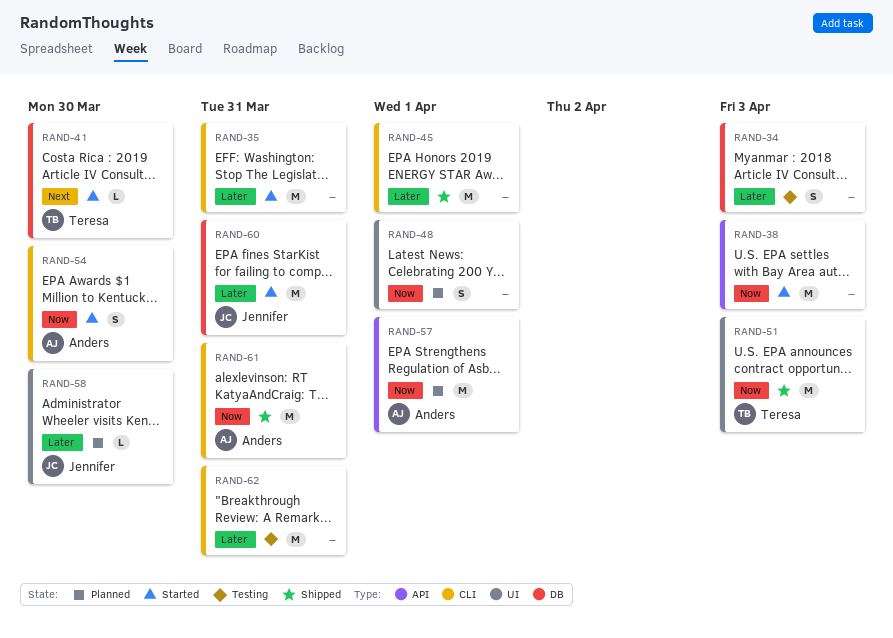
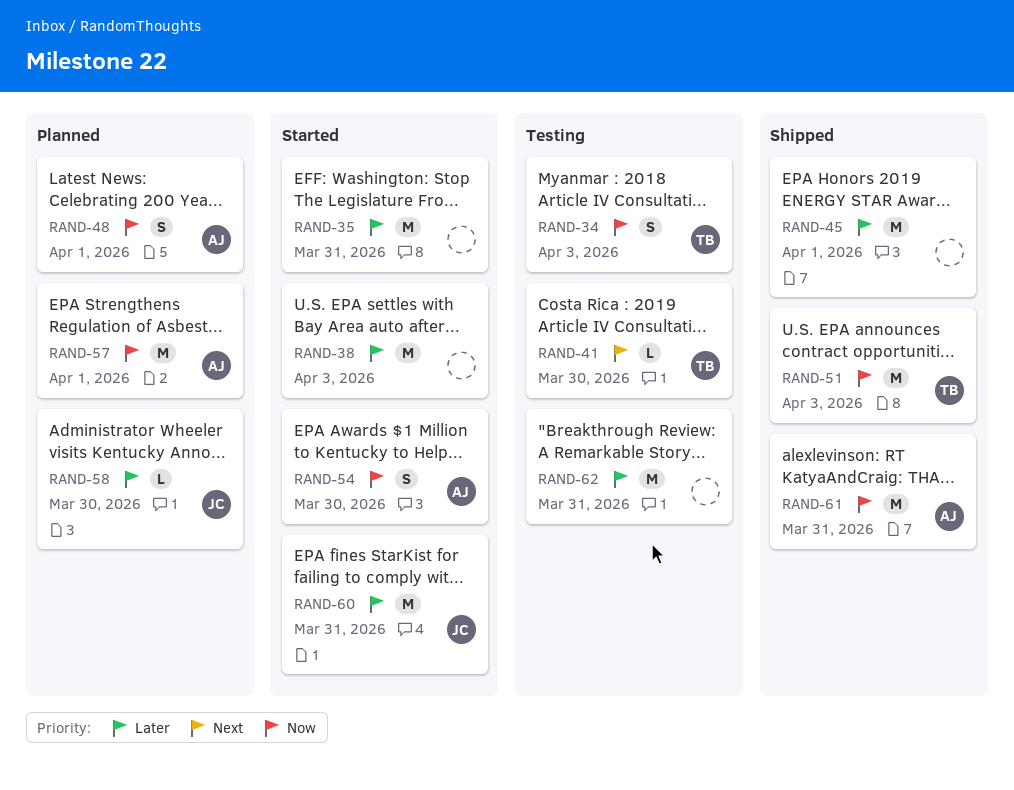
RAND-34, owner: none -> Teresa
RAND-34, priority: Later -> Now
RAND-38, priority: Now -> Later
RAND-41, status: Started -> Testing
RAND-48, owner: none -> Anders

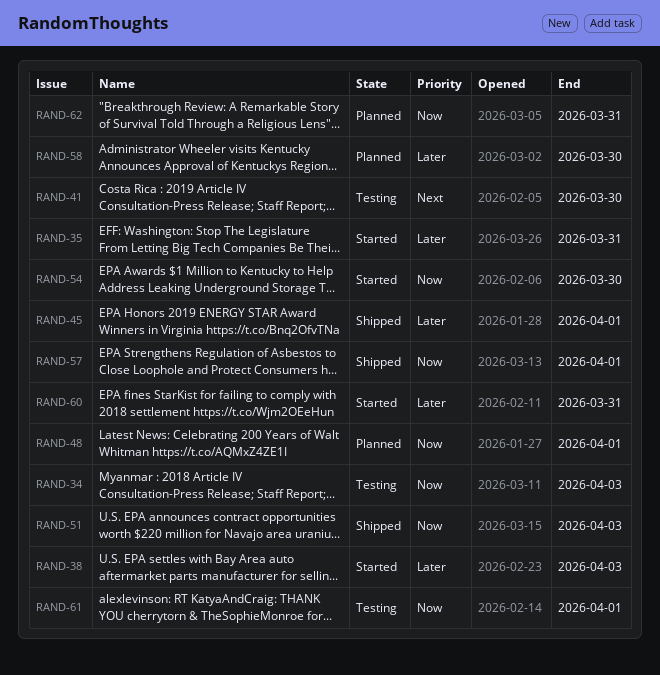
RAND-57, status: Planned -> Shipped
RAND-61, status: Shipped -> Testing
RAND-61, due: Mar 31 -> Apr 1
RAND-62, status: Testing -> Planned
RAND-62, priority: Later -> Now

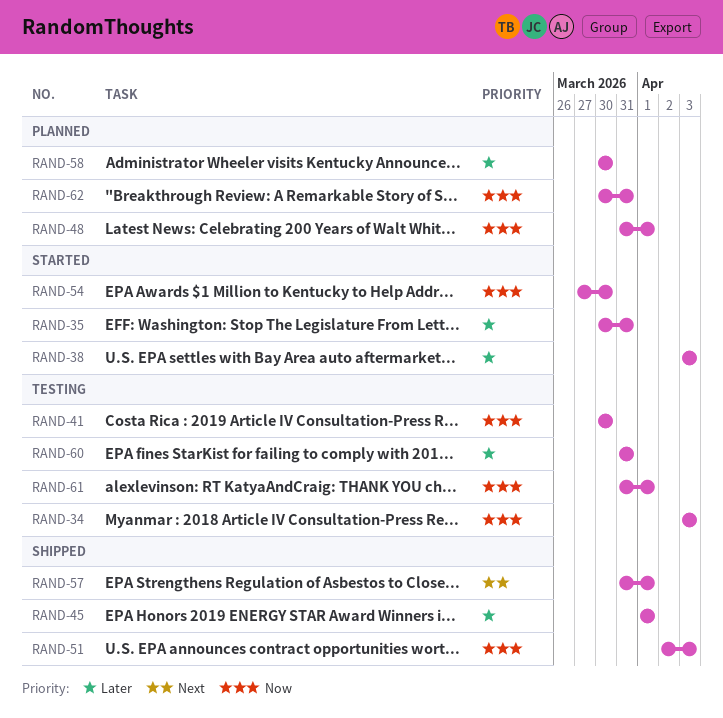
RAND-41, priority: Next -> Now
RAND-57, priority: Now -> Next
RAND-60, status: Started -> Testing

